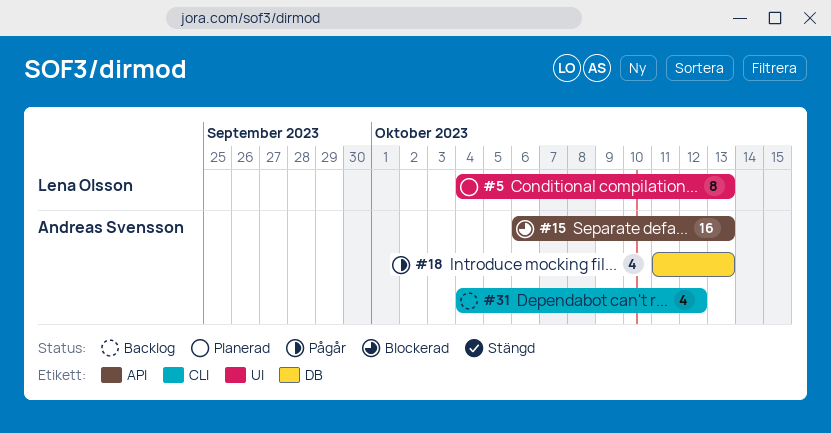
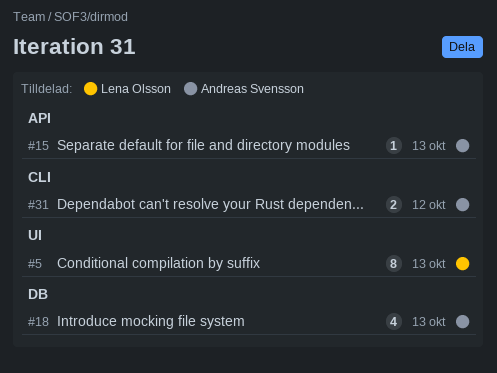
#15, estimate: 16 -> 1
#31, estimate: 4 -> 2

